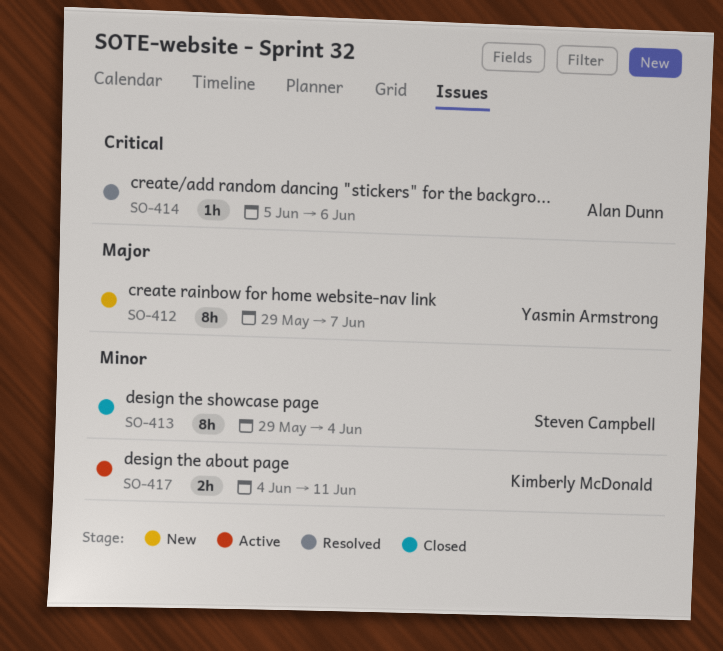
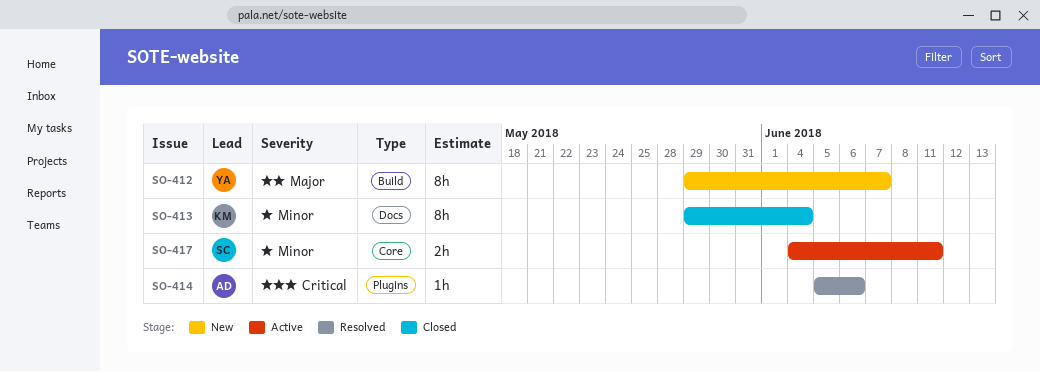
SO-413, owner: Steven Campbell -> Kimberly McDonald
SO-417, owner: Kimberly McDonald -> Steven Campbell

